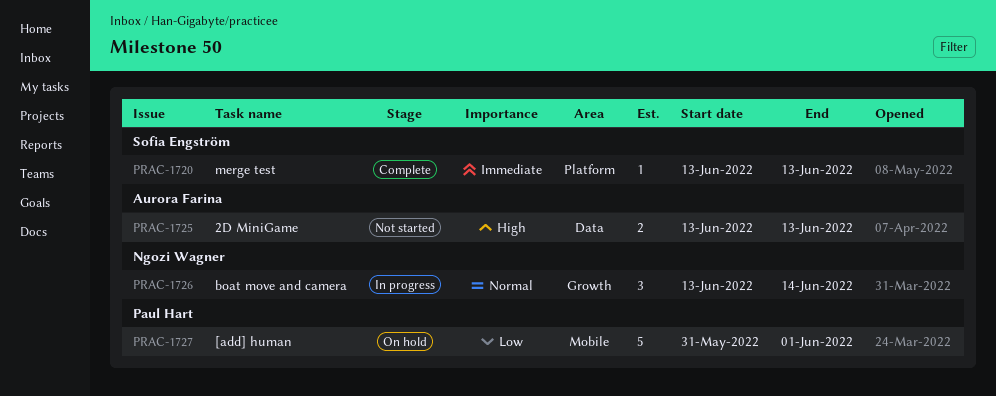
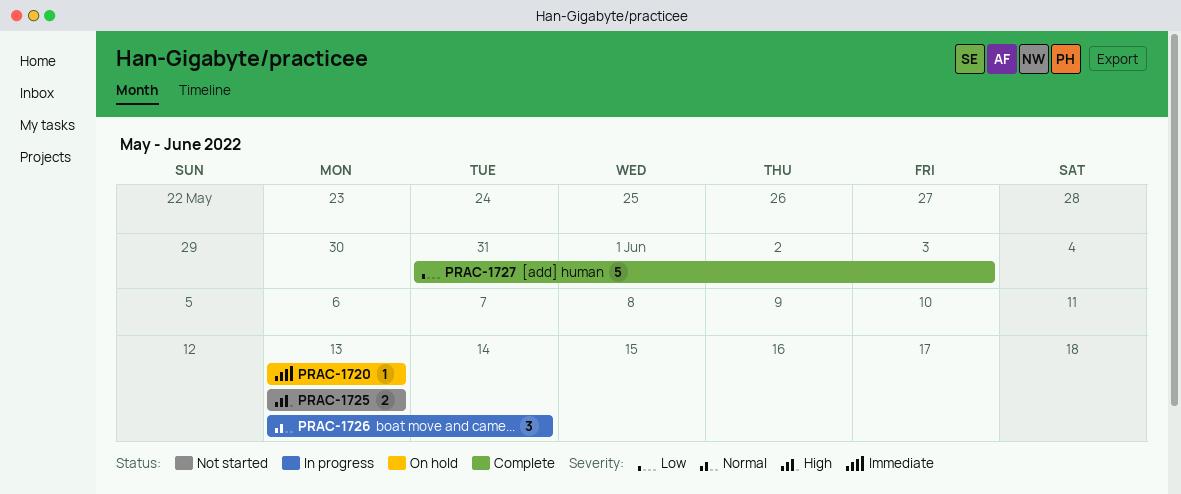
PRAC-1720, status: Complete -> On hold
PRAC-1727, status: On hold -> Complete
PRAC-1727, due: Jun 1 -> Jun 3

